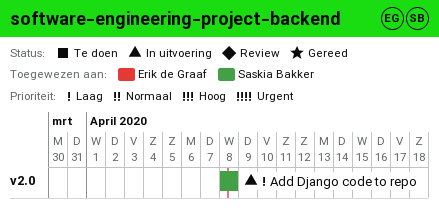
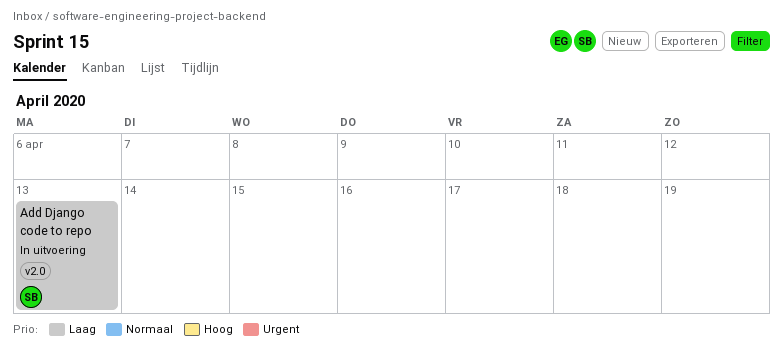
Add Django code to repo, due: Apr 8 -> Apr 13

